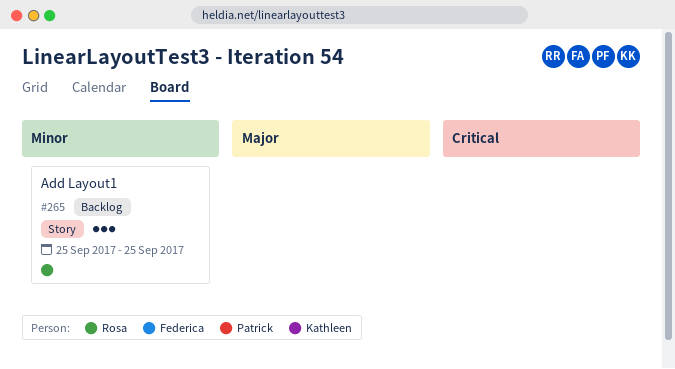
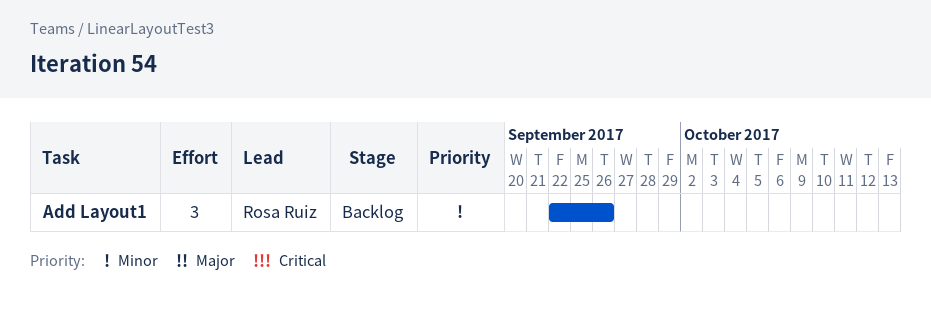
Add Layout1, start: Sep 25 -> Sep 22
Add Layout1, due: Sep 25 -> Sep 26

